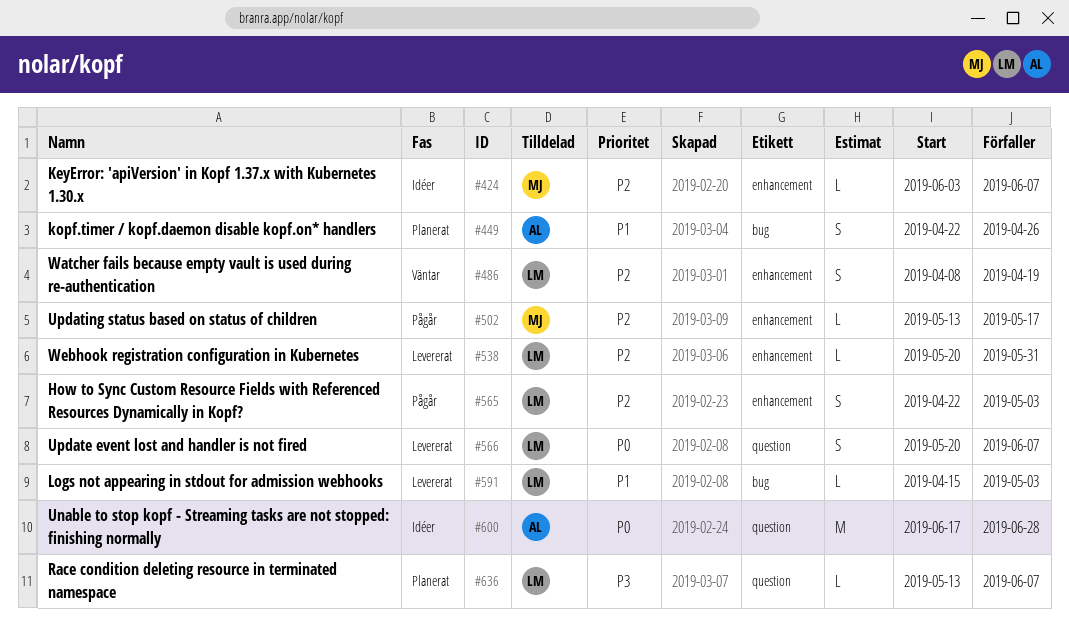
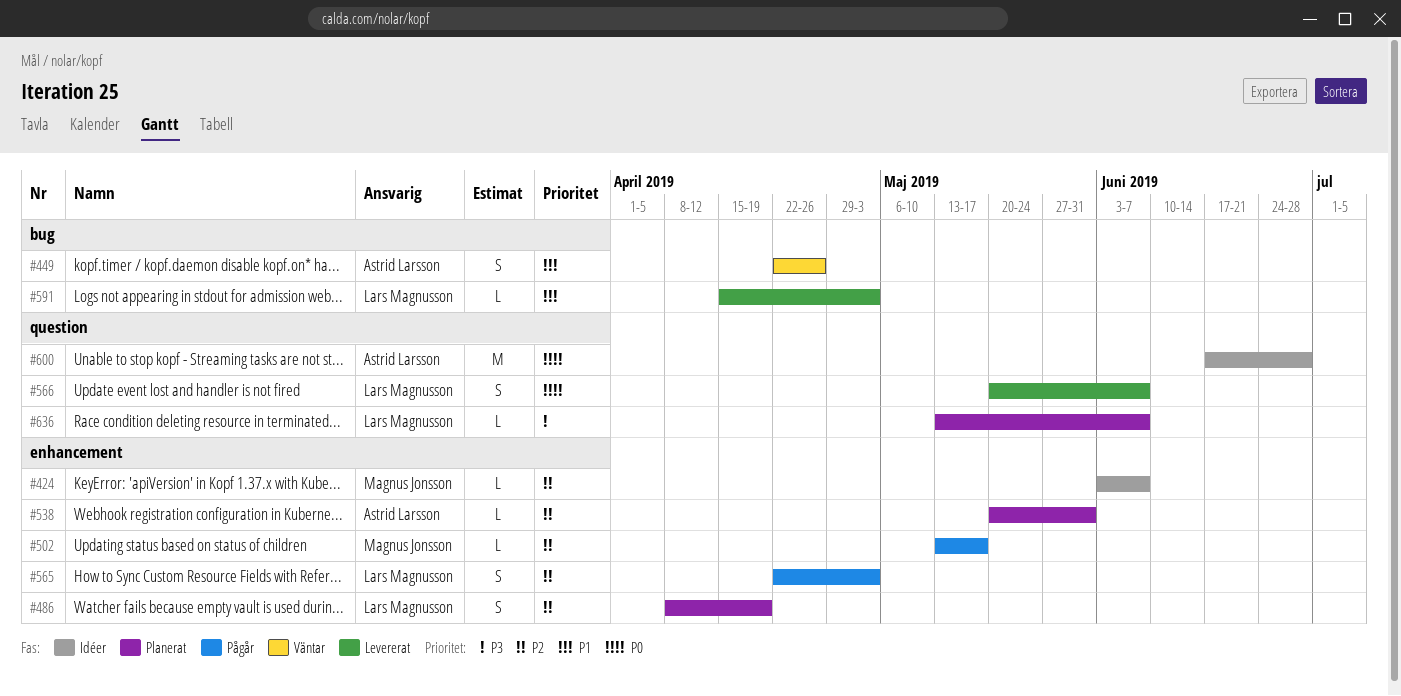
#449, status: Planerat -> Väntar
#486, status: Väntar -> Planerat
#538, status: Levererat -> Planerat
#538, owner: Lars Magnusson -> Astrid Larsson

